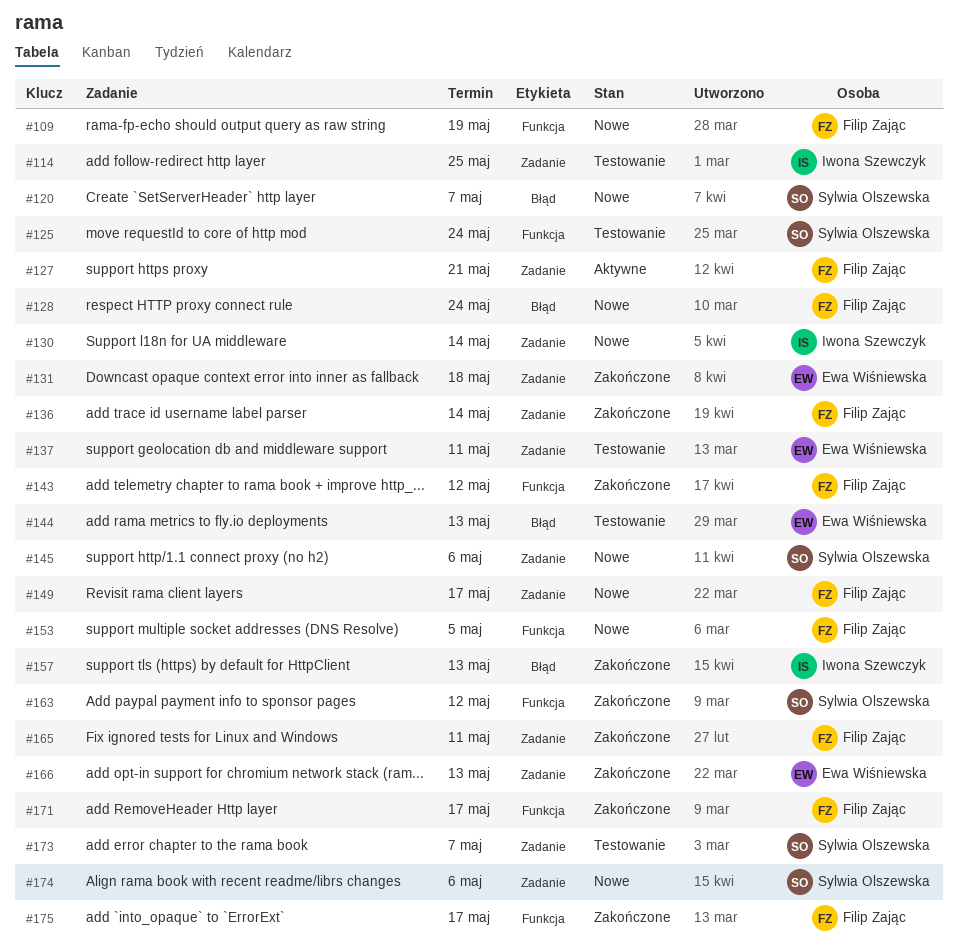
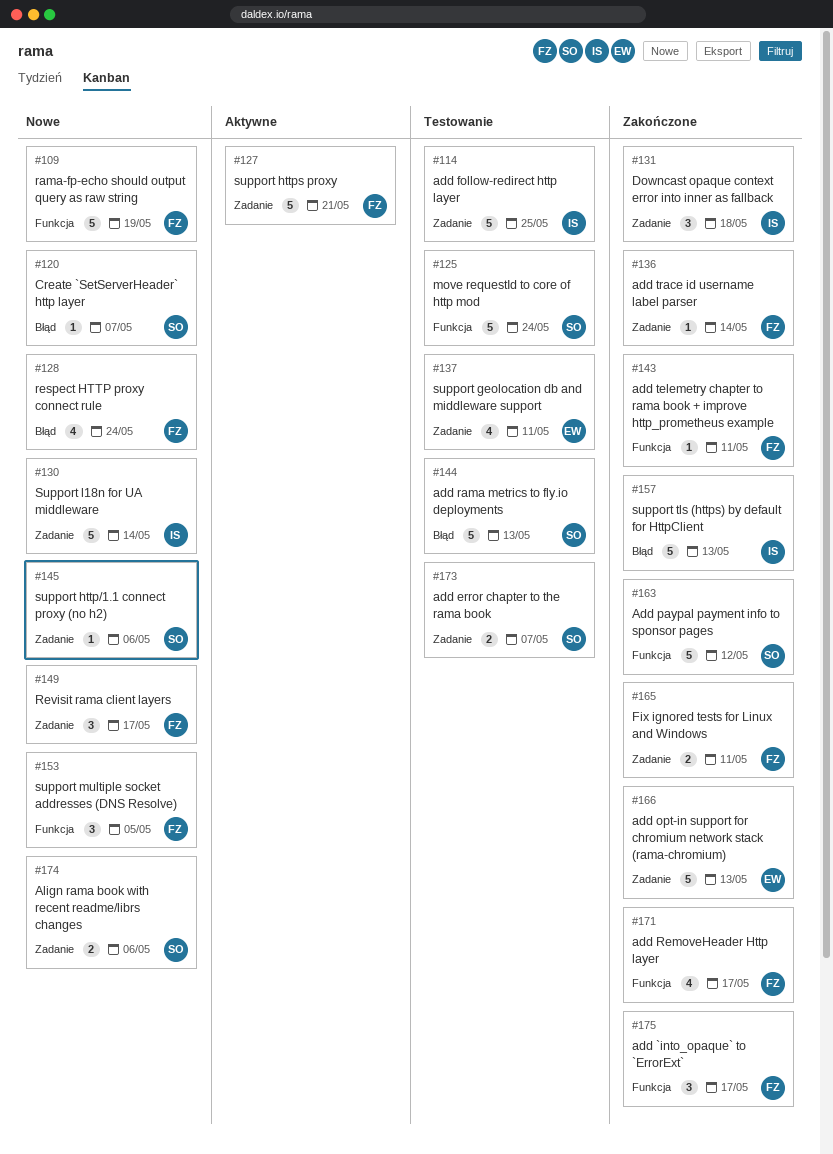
#131, owner: Ewa Wiśniewska -> Iwona Szewczyk
#143, due: May 12 -> May 11
#144, owner: Ewa Wiśniewska -> Sylwia Olszewska

